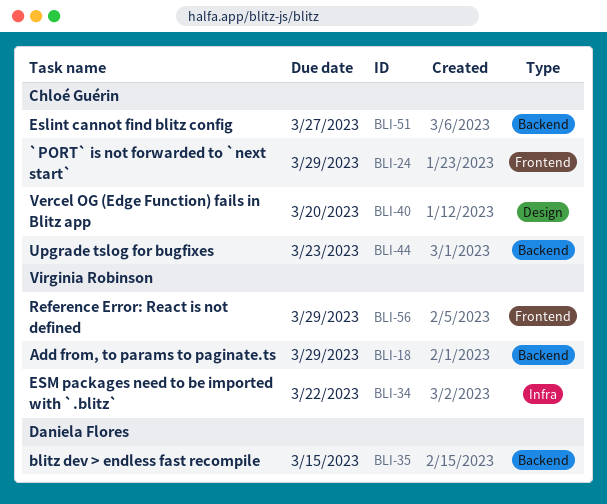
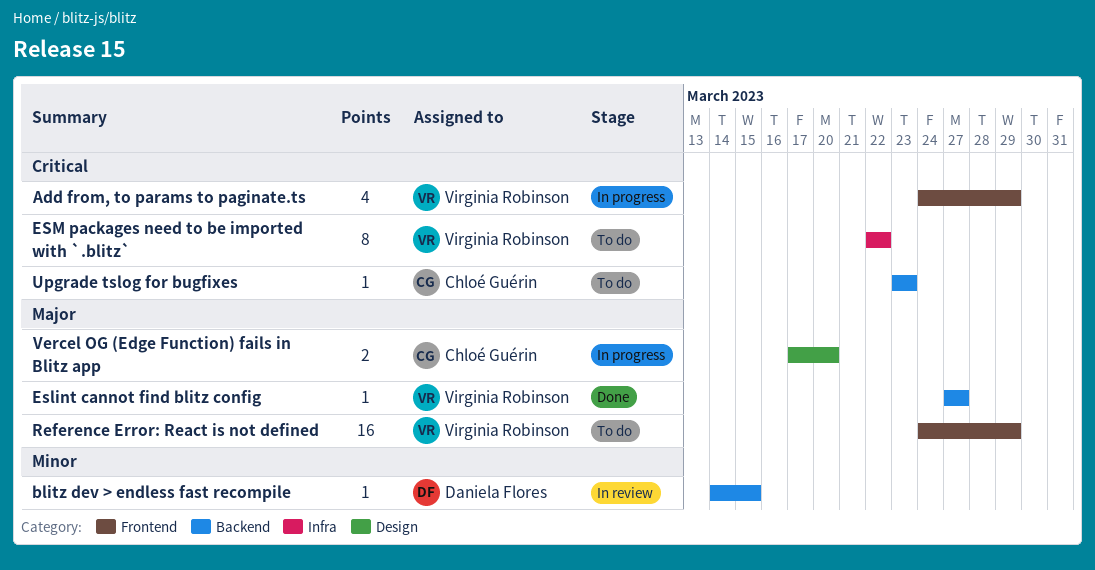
`PORT` is not forwarded to `next start`: present -> none
Add from, to params to paginate.ts, label: Backend -> Frontend
Eslint cannot find blitz config, owner: Chloé Guérin -> Virginia Robinson

